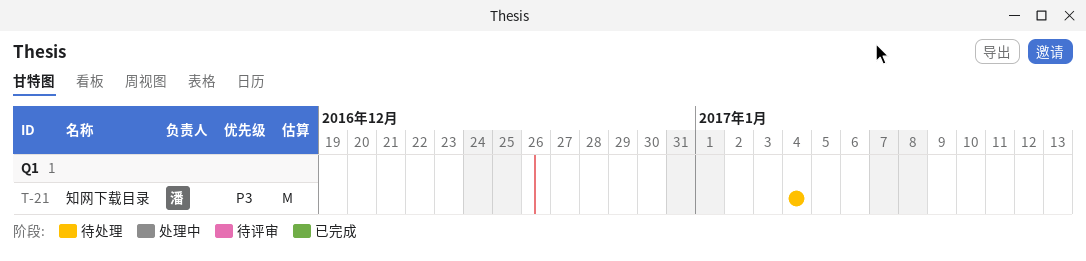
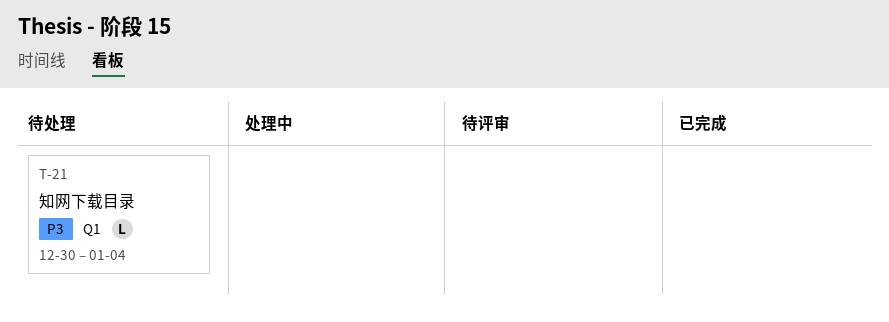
T-21, estimate: M -> L
T-21, start: Jan 4 -> Dec 30

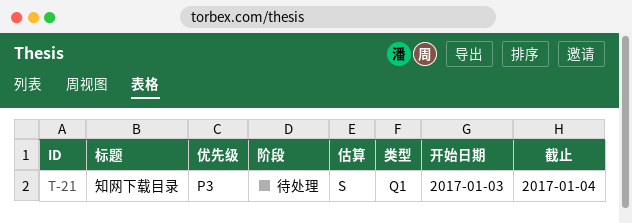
T-21, estimate: L -> S
T-21, start: Dec 30 -> Jan 3

